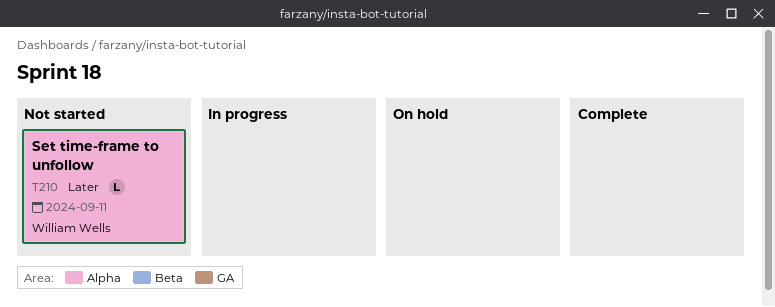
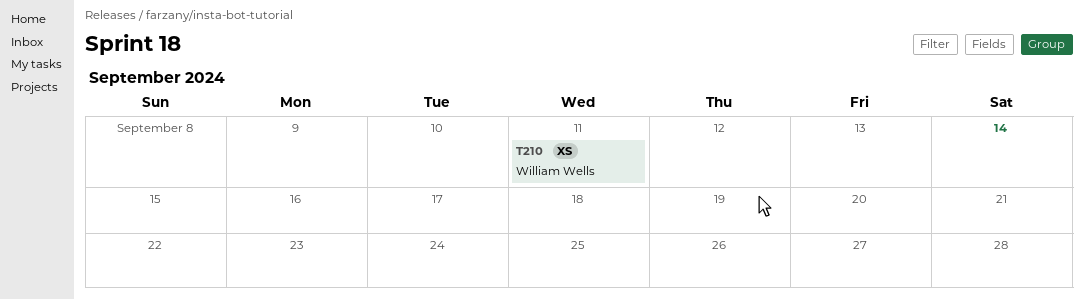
T210, estimate: L -> XS

